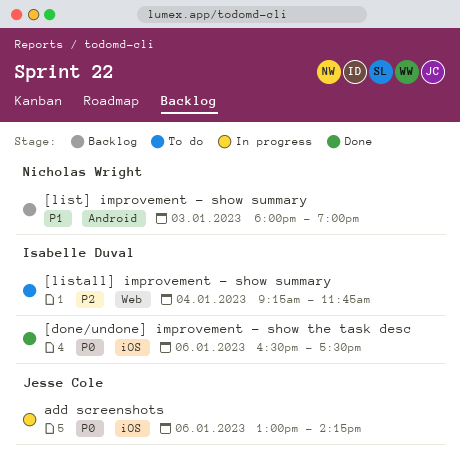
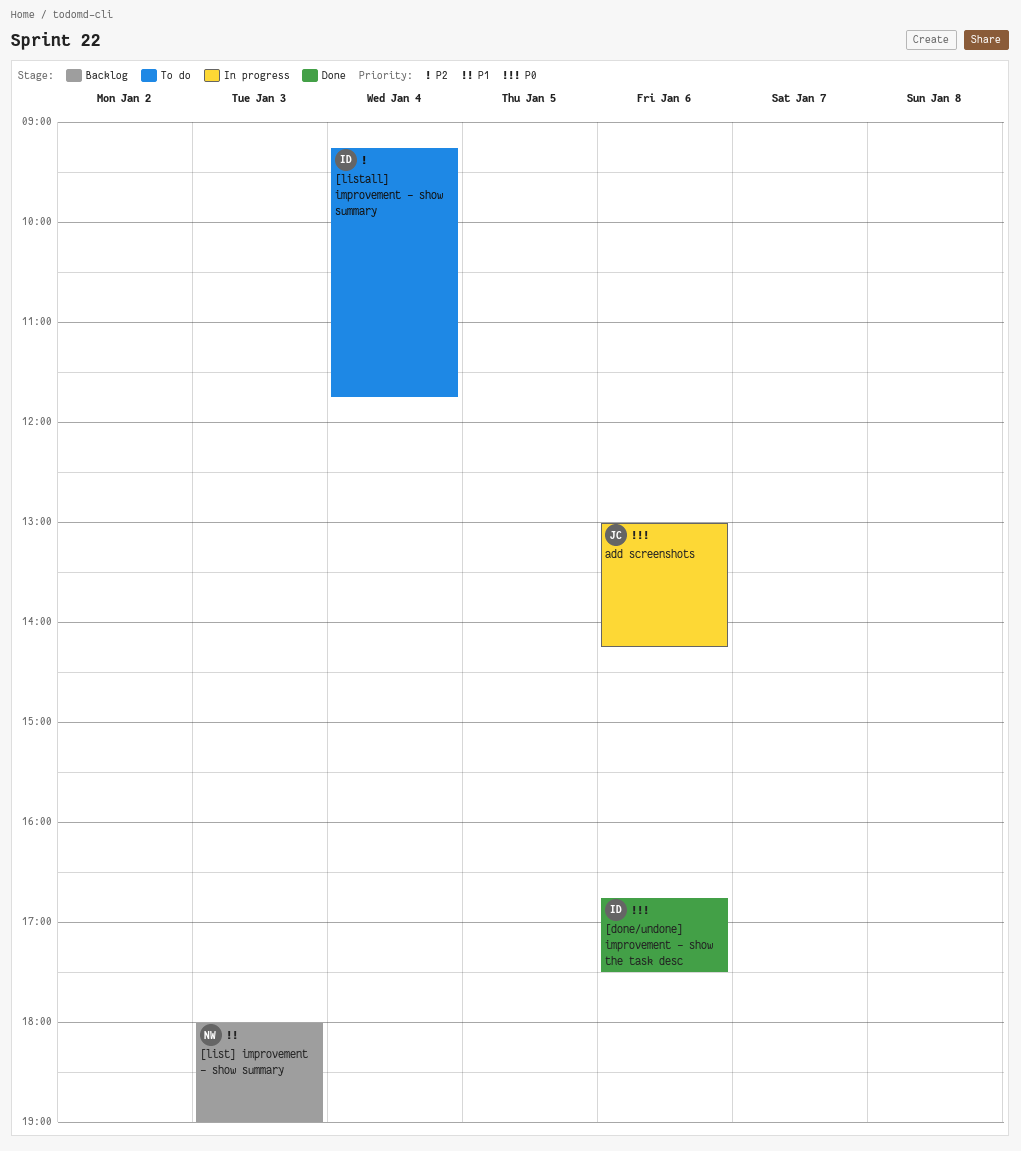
[done/undone] improvement - show the task desc, begins: 16:30 -> 16:45

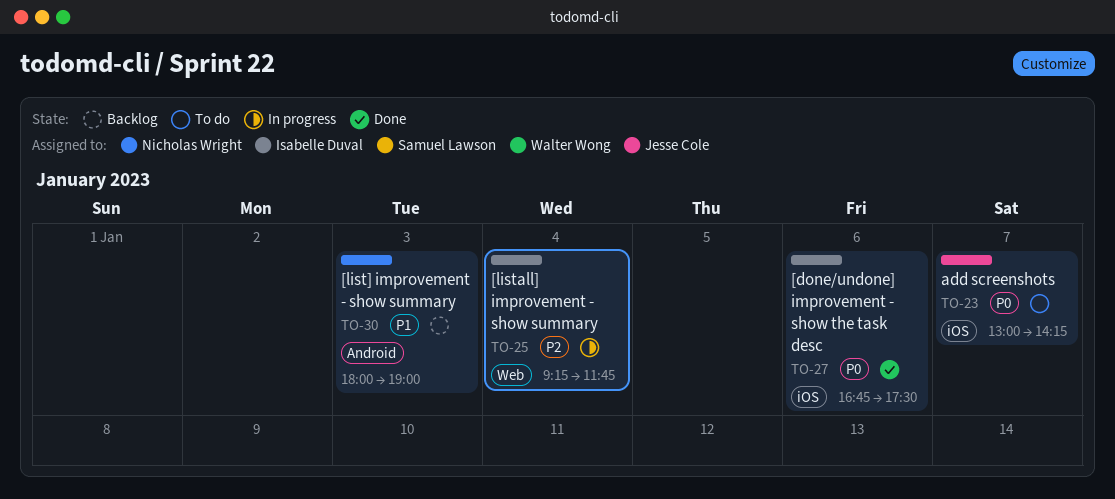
[listall] improvement - show summary, status: To do -> In progress
add screenshots, status: In progress -> To do
add screenshots, day: Jan 6 -> Jan 7

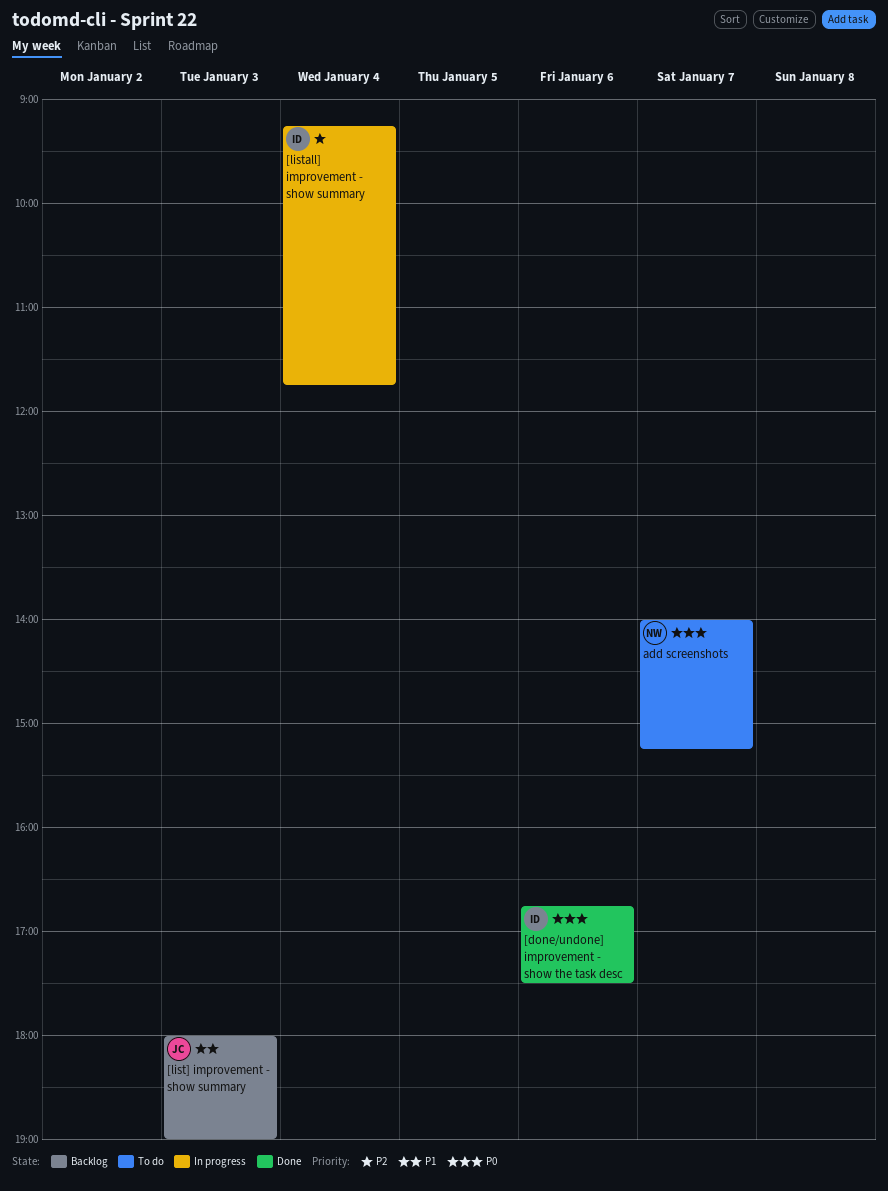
[list] improvement - show summary, owner: Nicholas Wright -> Jesse Cole
add screenshots, owner: Jesse Cole -> Nicholas Wright
add screenshots, begins: 13:00 -> 14:00
add screenshots, ends: 14:15 -> 15:15

